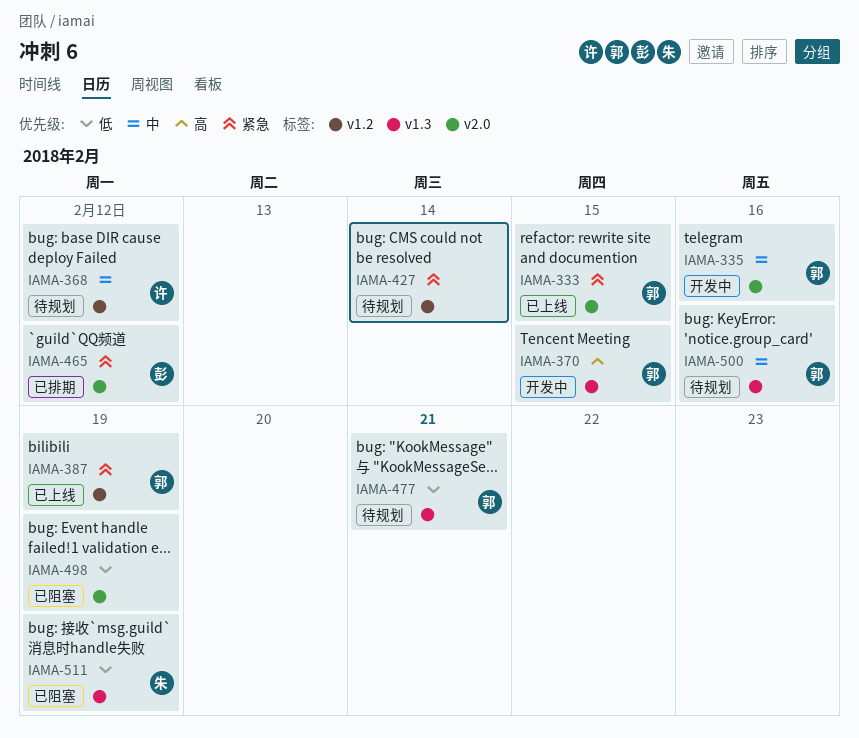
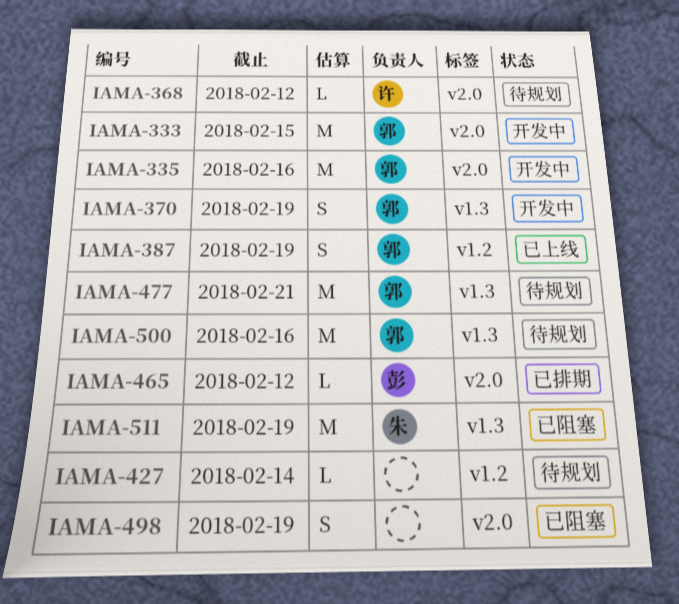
IAMA-333, status: 已上线 -> 开发中
IAMA-368, label: v1.2 -> v2.0
IAMA-370, due: Feb 15 -> Feb 19

